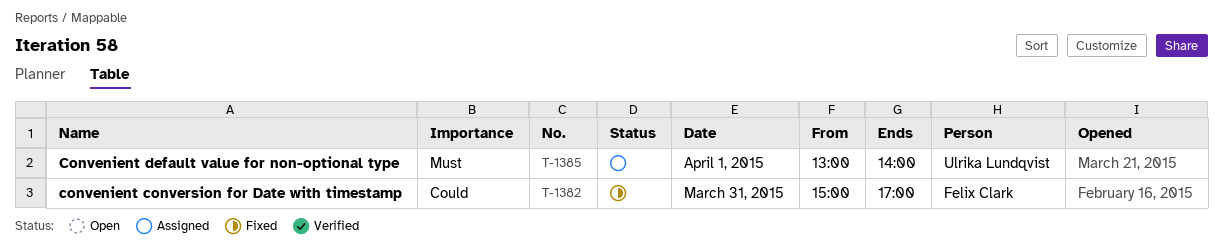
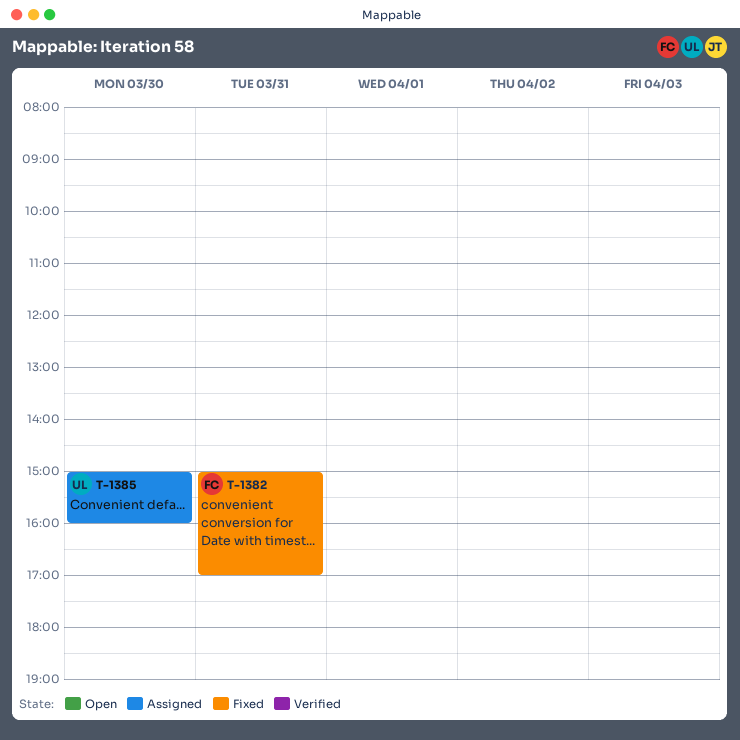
T-1385, day: Apr 1 -> Mar 30
T-1385, begins: 13:00 -> 15:00
T-1385, ends: 14:00 -> 16:00

